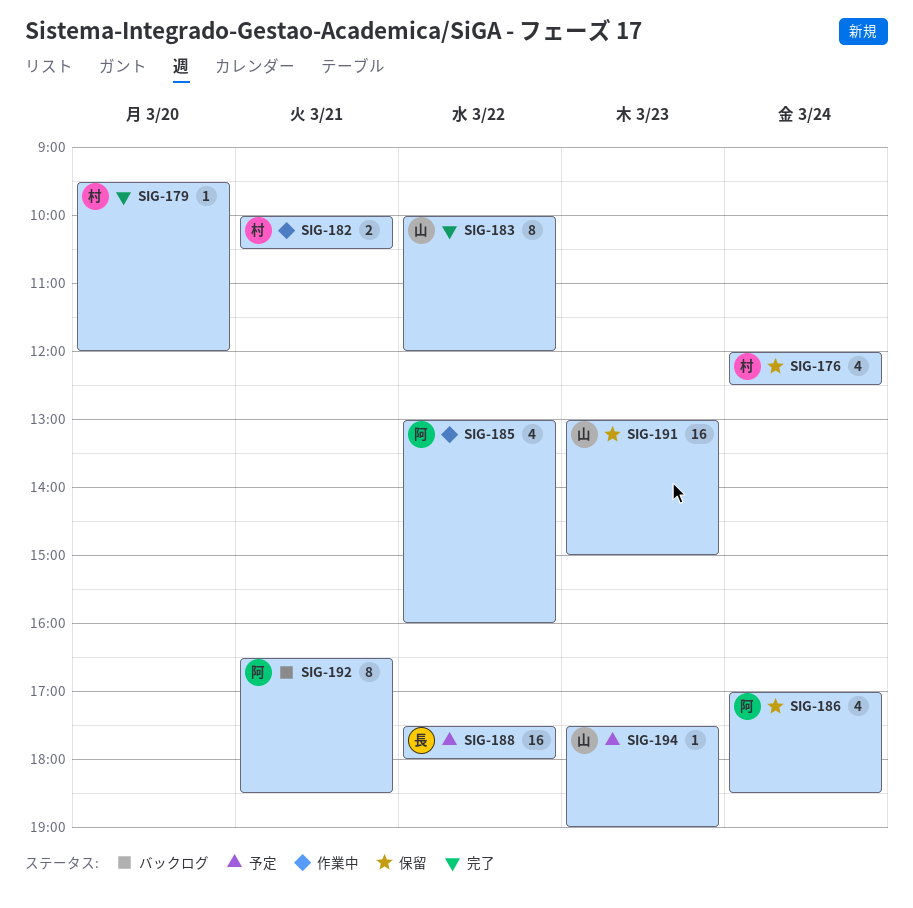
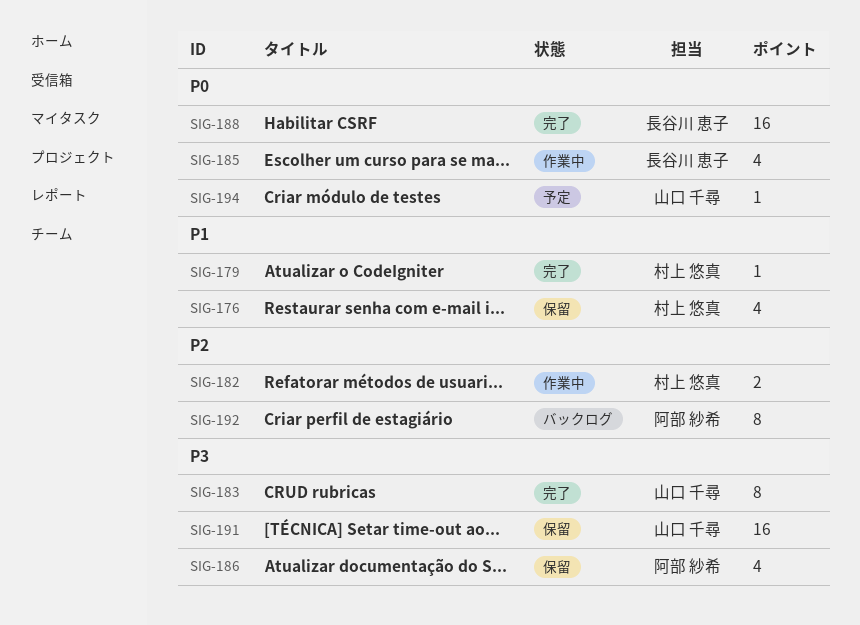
SIG-185, owner: 阿部 紗希 -> 長谷川 恵子
SIG-188, status: 予定 -> 完了

